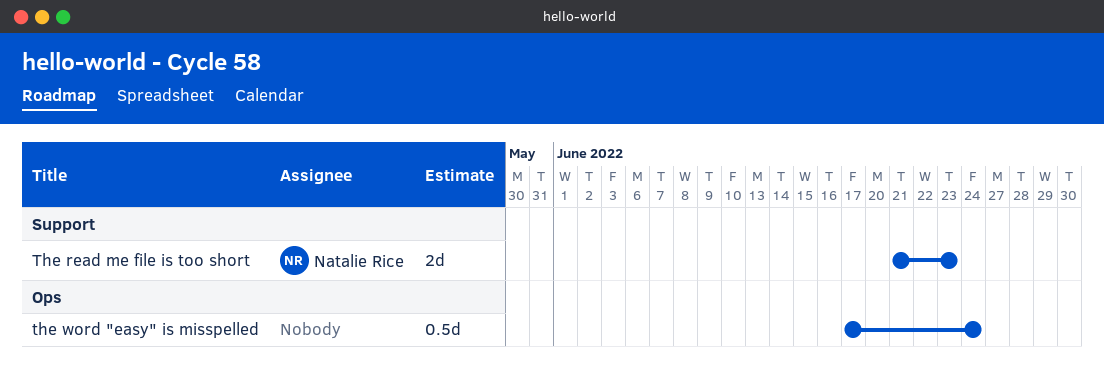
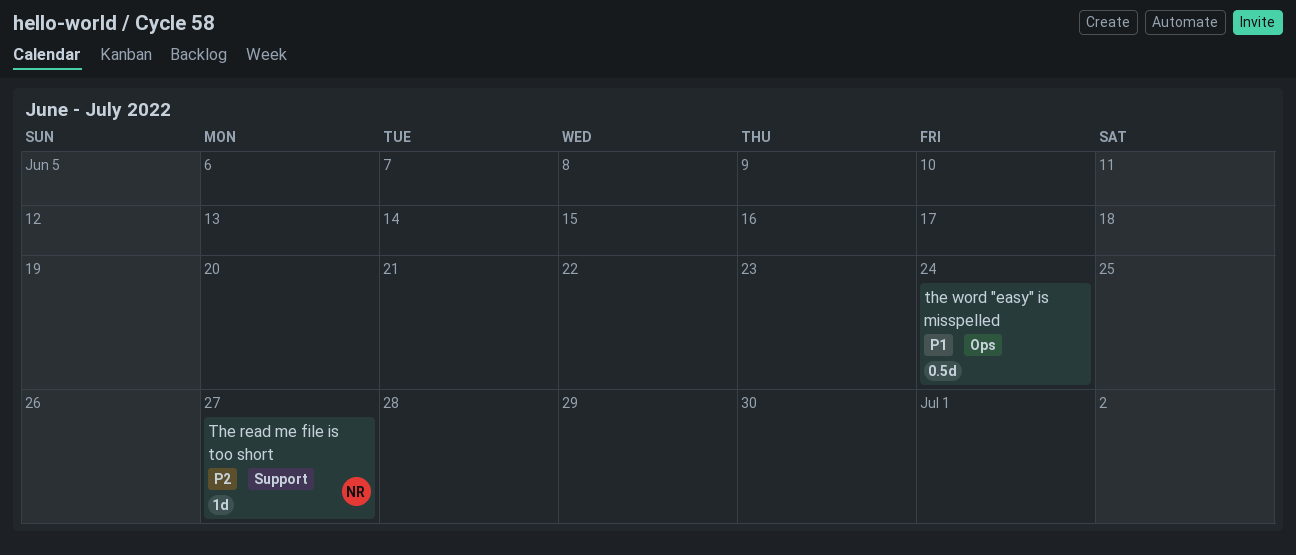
The read me file is too short, estimate: 2d -> 1d
The read me file is too short, due: Jun 23 -> Jun 27

